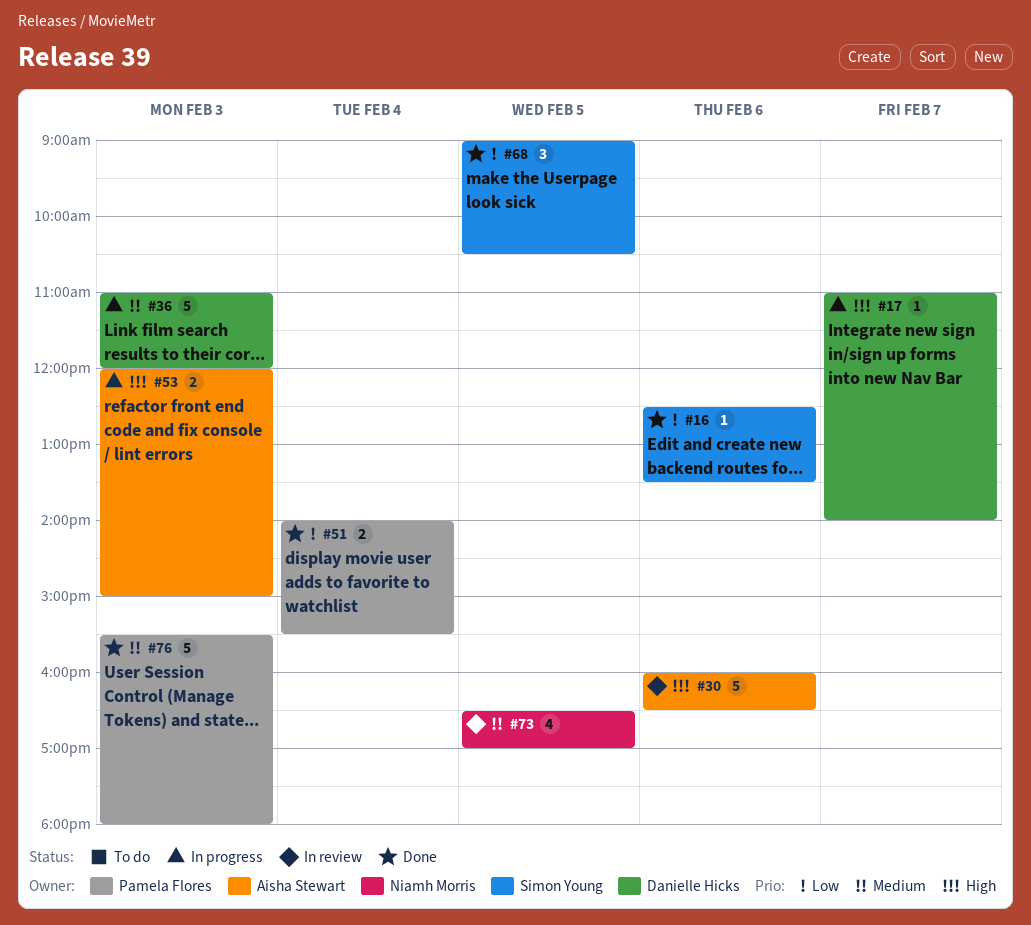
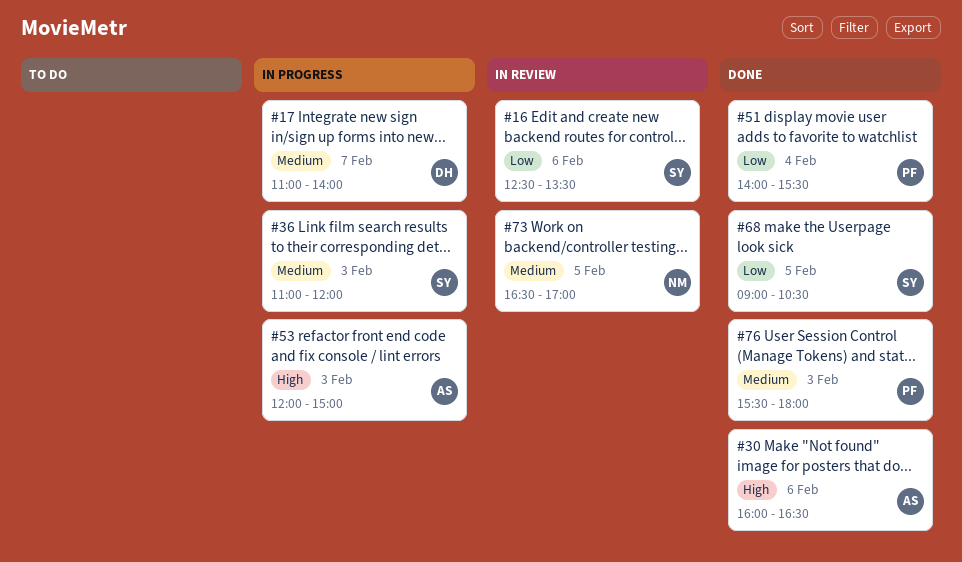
#16, status: Done -> In review
#17, priority: High -> Medium
#30, status: In review -> Done
#36, owner: Danielle Hicks -> Simon Young

